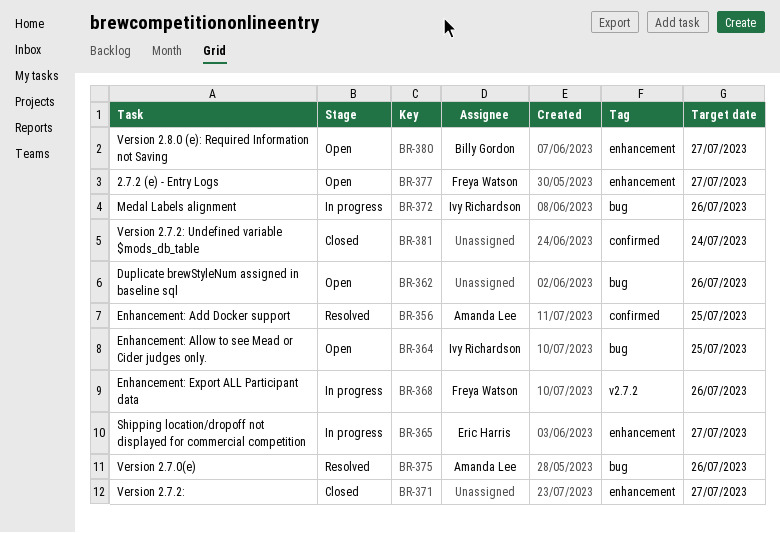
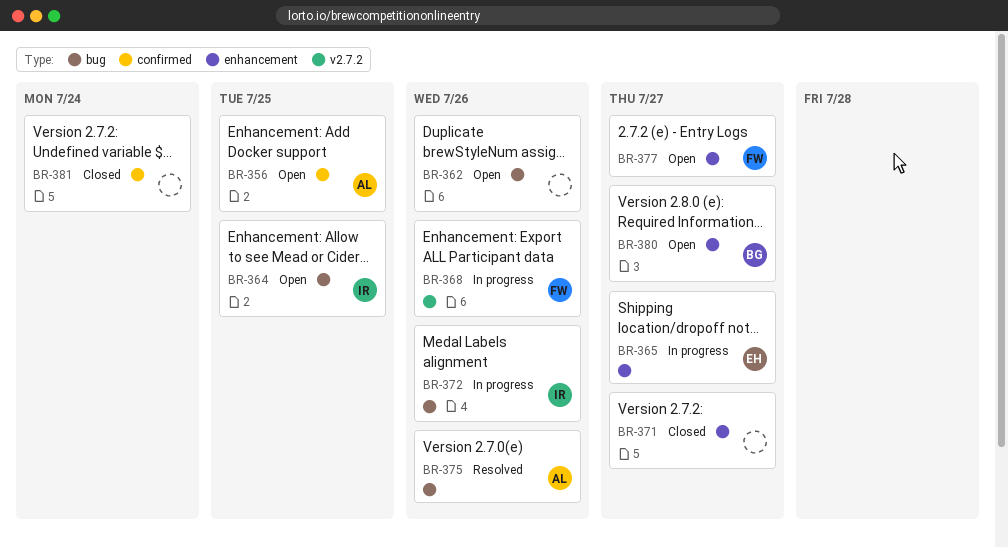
BR-356, status: Resolved -> Open

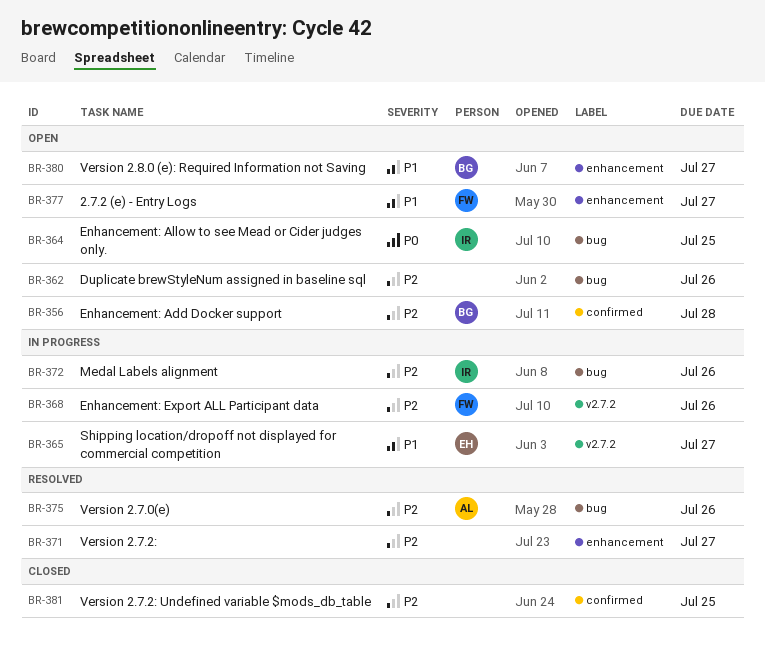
BR-356, owner: AL -> BG
BR-356, due: Jul 25 -> Jul 28
BR-365, label: enhancement -> v2.7.2
BR-371, status: Closed -> Resolved
BR-381, due: Jul 24 -> Jul 25

